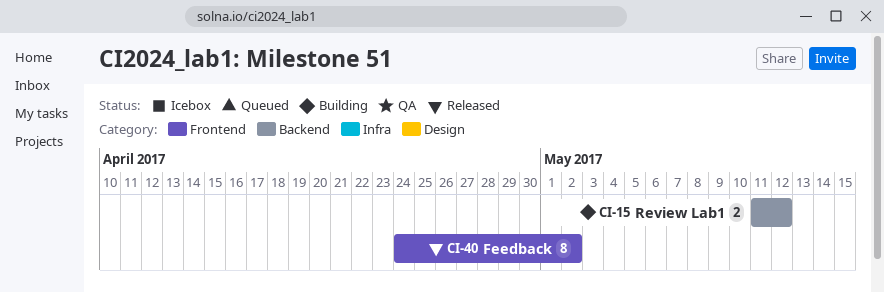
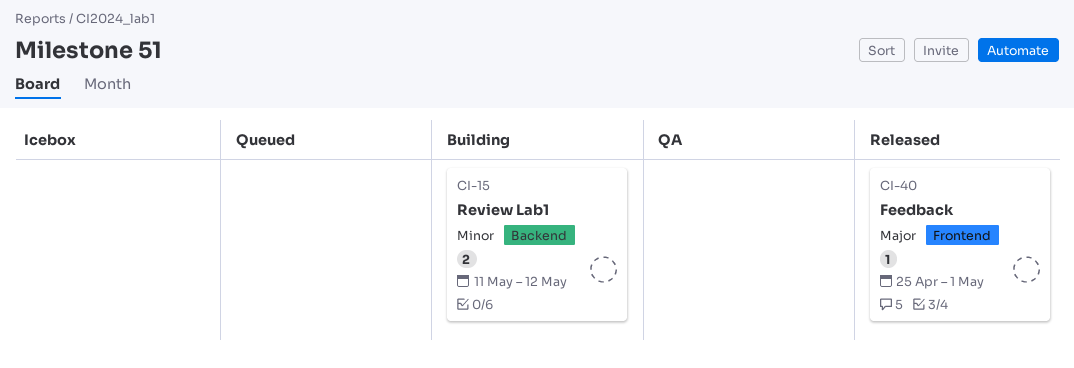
CI-40, estimate: 8 -> 1
CI-40, start: Apr 24 -> Apr 25
CI-40, due: May 2 -> May 1

